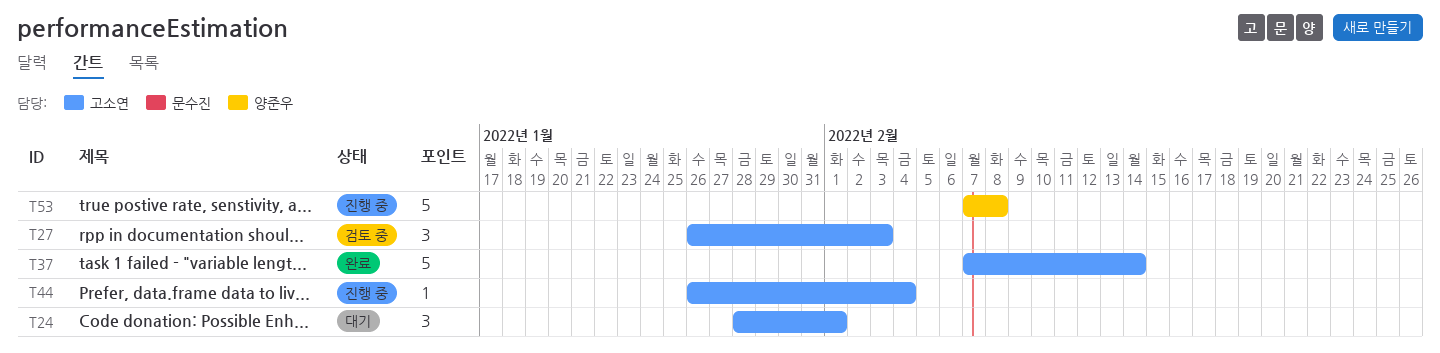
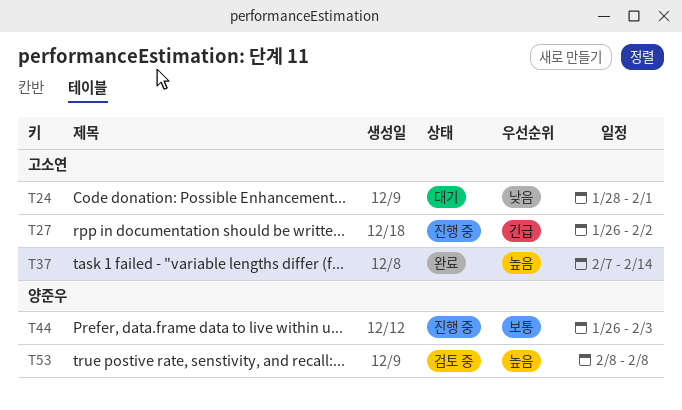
T27, status: 검토 중 -> 진행 중
T27, due: Feb 3 -> Feb 2
T44, owner: 고소연 -> 양준우
T44, due: Feb 4 -> Feb 3
T53, status: 진행 중 -> 검토 중
T53, start: Feb 7 -> Feb 8

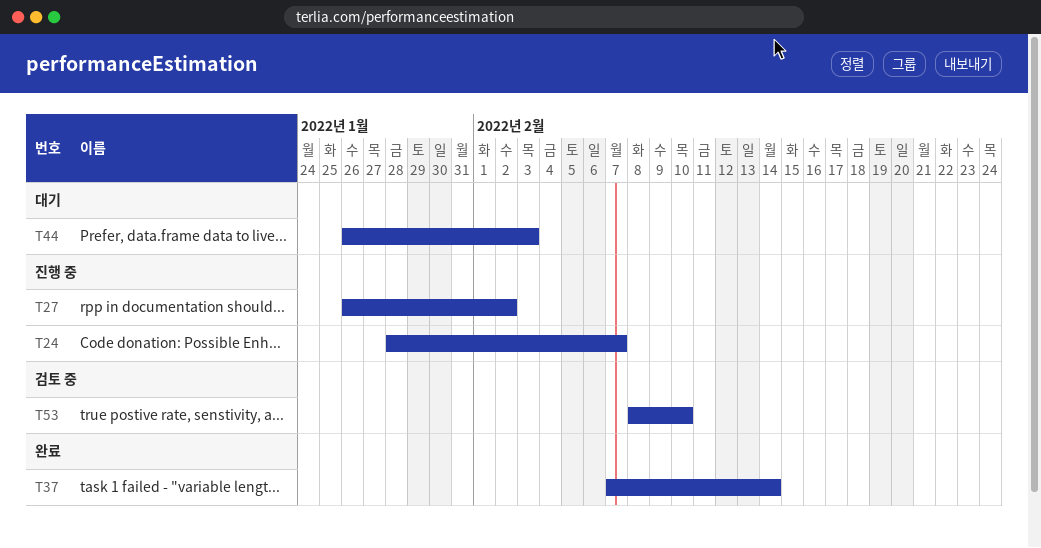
T24, status: 대기 -> 진행 중
T24, due: Feb 1 -> Feb 7
T44, status: 진행 중 -> 대기
T53, due: Feb 8 -> Feb 10

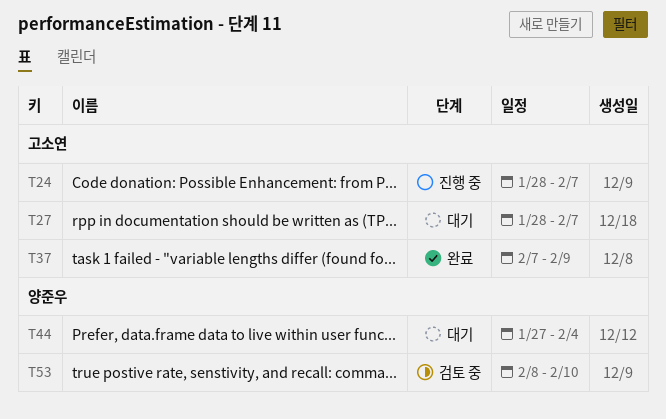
T27, status: 진행 중 -> 대기
T27, start: Jan 26 -> Jan 28
T27, due: Feb 2 -> Feb 7
T37, due: Feb 14 -> Feb 9
T44, start: Jan 26 -> Jan 27
T44, due: Feb 3 -> Feb 4

